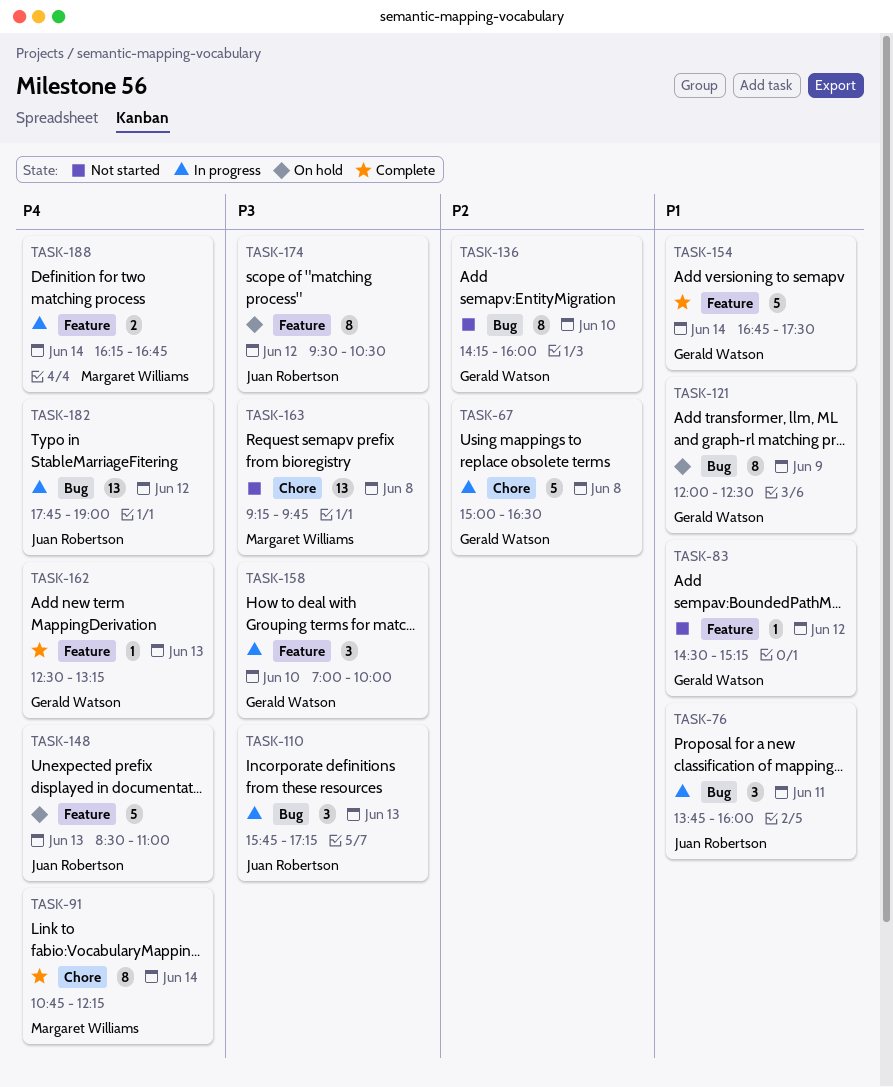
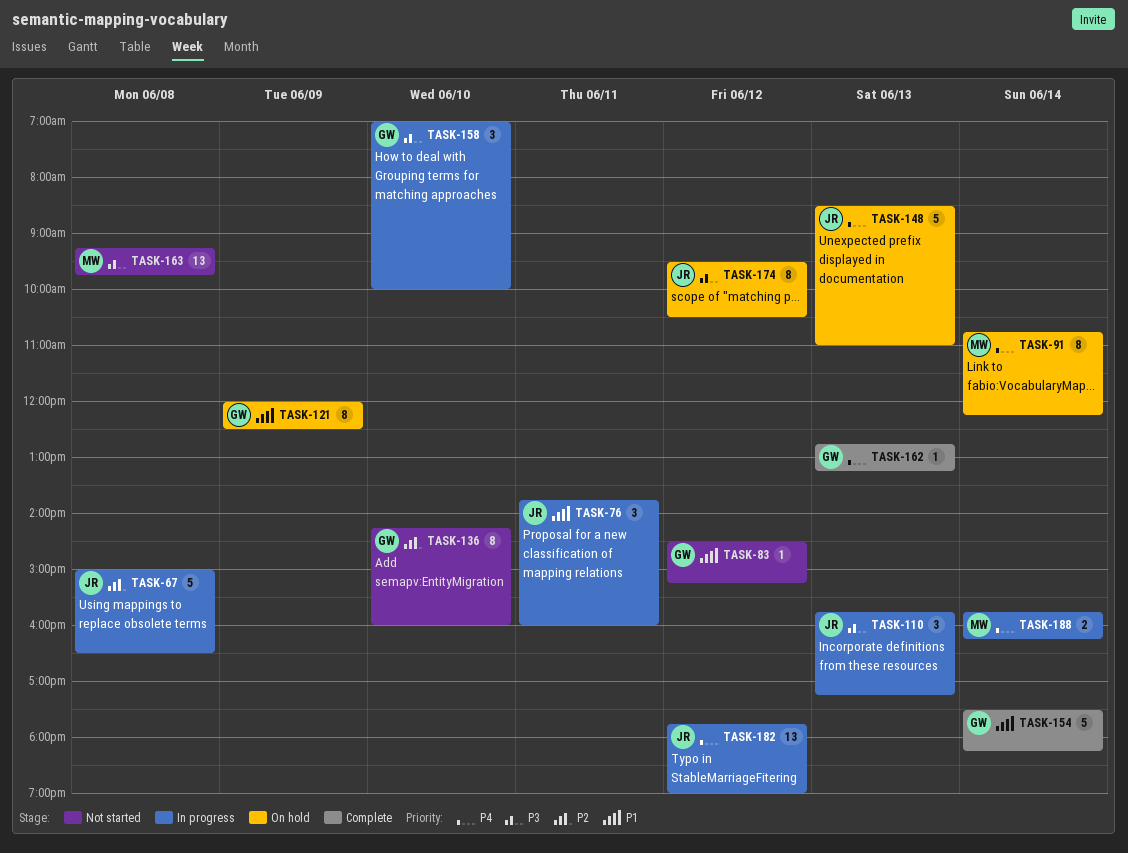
TASK-67, owner: Gerald Watson -> Juan Robertson
TASK-91, status: Complete -> On hold
TASK-154, begins: 16:45 -> 17:30
TASK-154, ends: 17:30 -> 18:15
TASK-162, begins: 12:30 -> 12:45
TASK-188, begins: 16:15 -> 15:45
TASK-188, ends: 16:45 -> 16:15

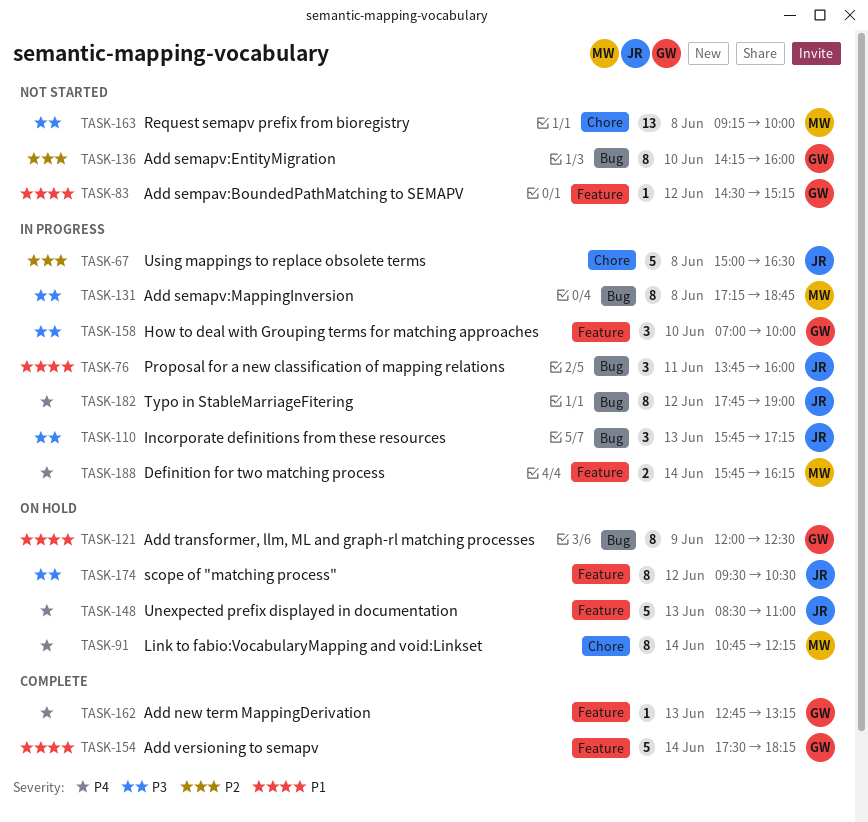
TASK-131: none -> present
TASK-163, ends: 09:45 -> 10:00
TASK-182, estimate: 13 -> 8

